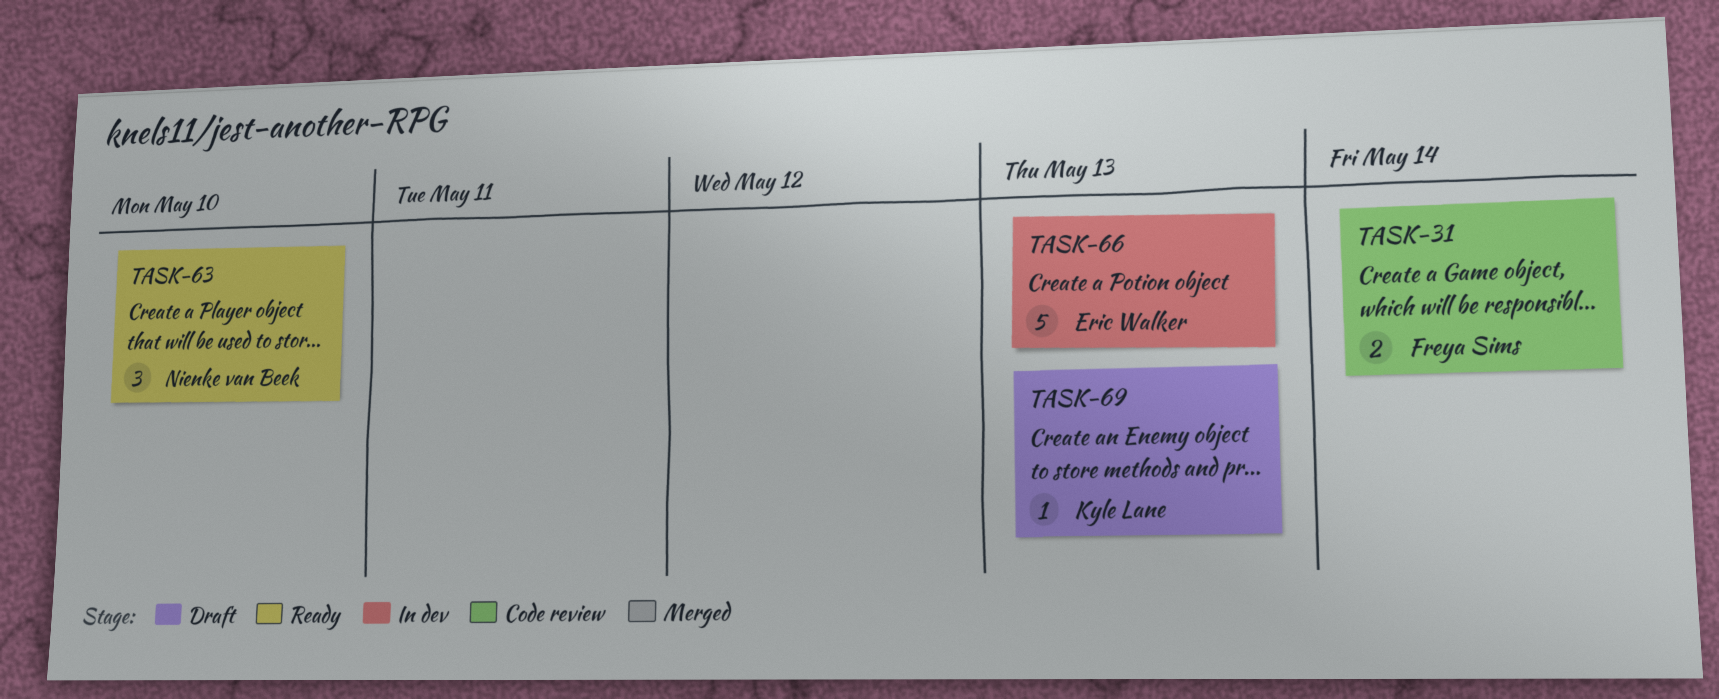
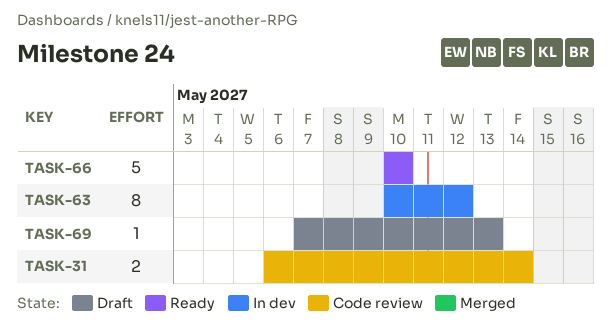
TASK-63, status: Ready -> In dev
TASK-63, estimate: 3 -> 8
TASK-63, due: May 10 -> May 12
TASK-66, status: In dev -> Ready
TASK-66, due: May 13 -> May 10

